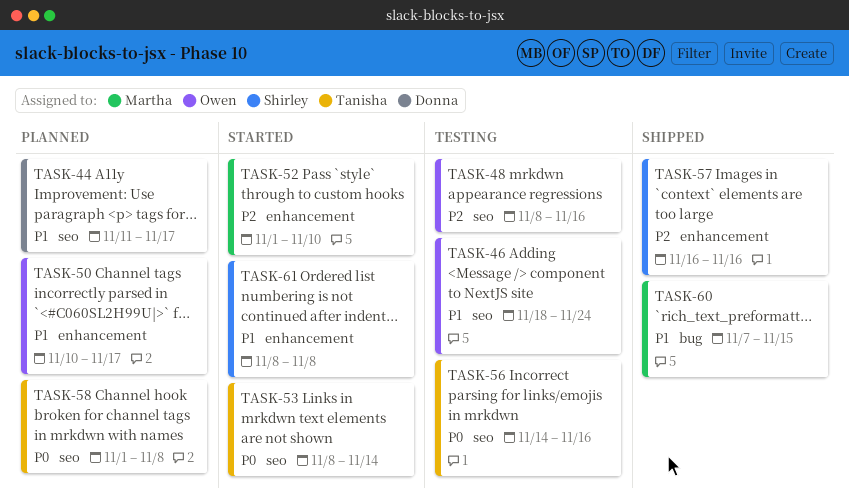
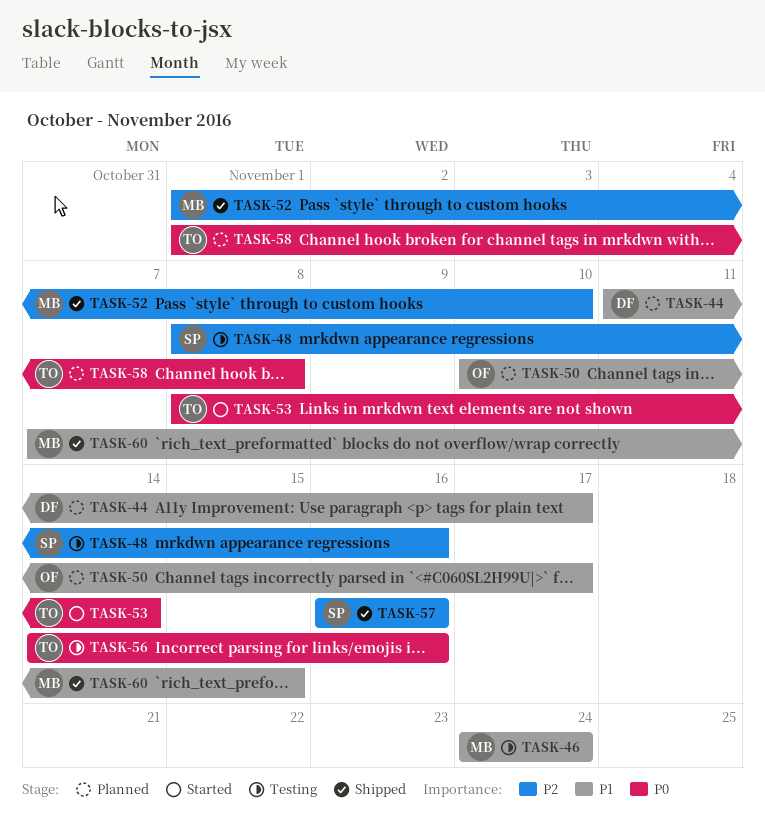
TASK-46, owner: Owen -> Martha
TASK-46, start: Nov 18 -> Nov 24
TASK-48, owner: Owen -> Shirley
TASK-52, status: Started -> Shipped
TASK-61: present -> none

